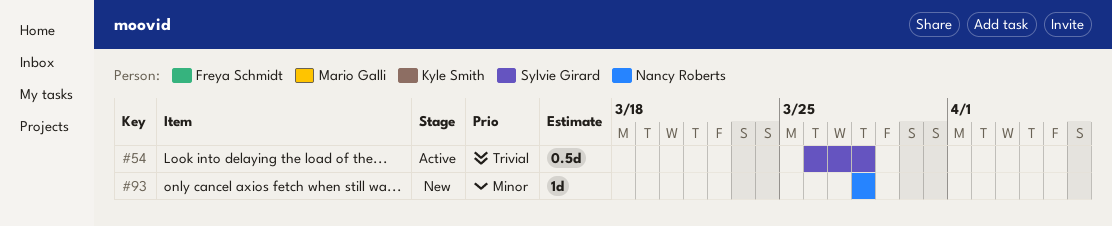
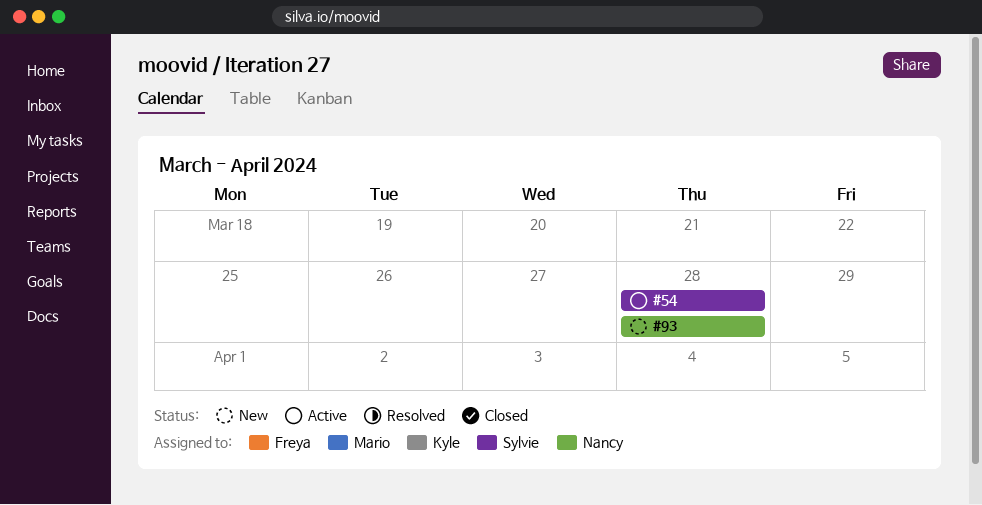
#54, start: Mar 26 -> Mar 28

